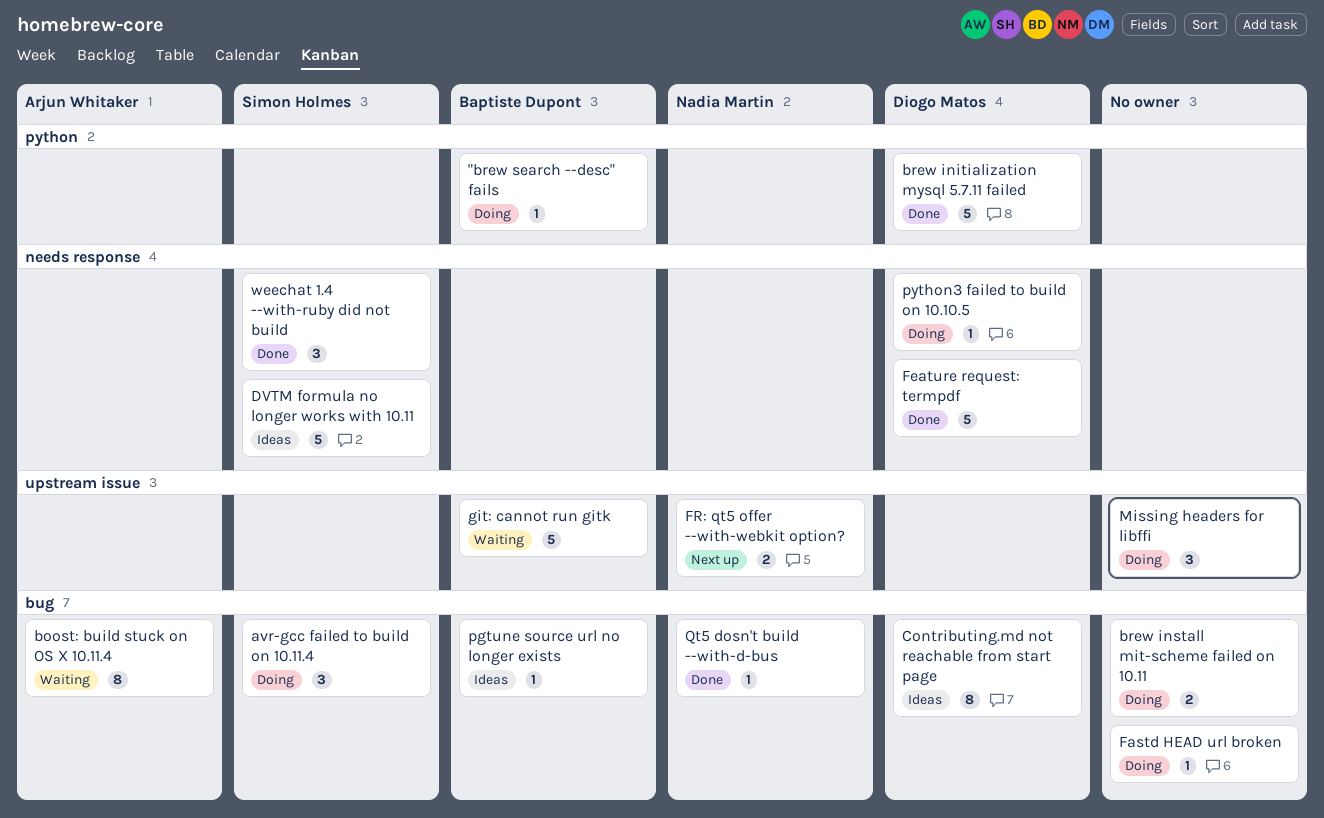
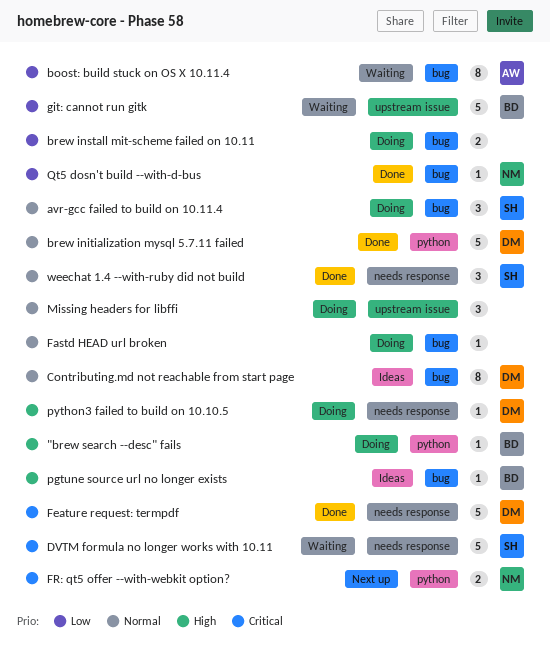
DVTM formula no longer works with 10.11, status: Ideas -> Waiting
FR: qt5 offer --with-webkit option?, label: upstream issue -> python

